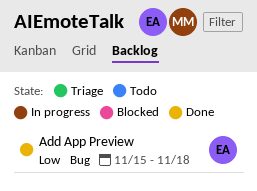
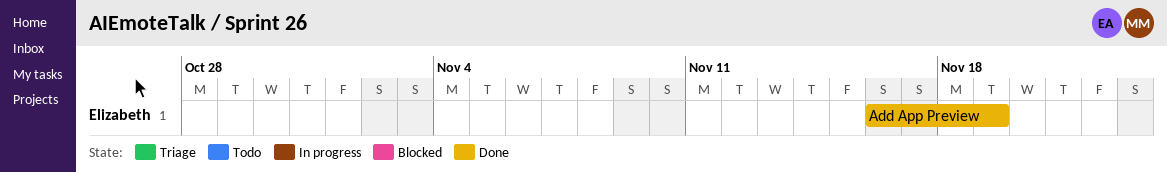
Add App Preview, start: Nov 15 -> Nov 16
Add App Preview, due: Nov 18 -> Nov 19

